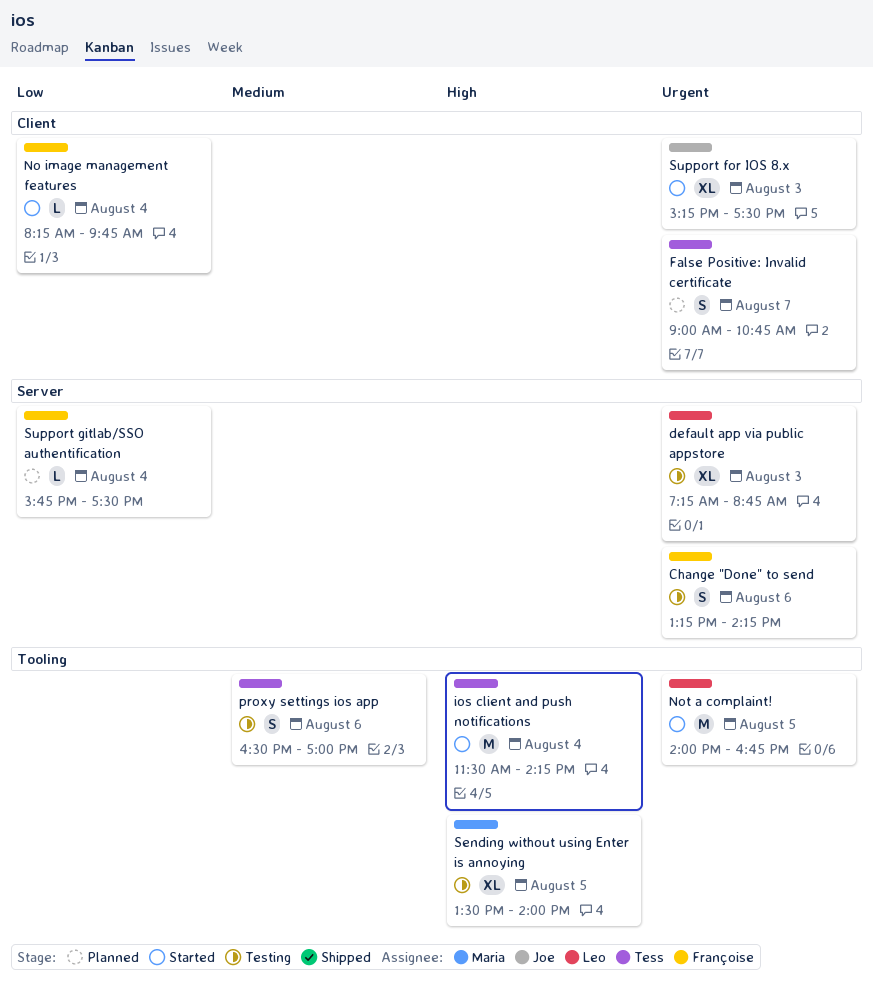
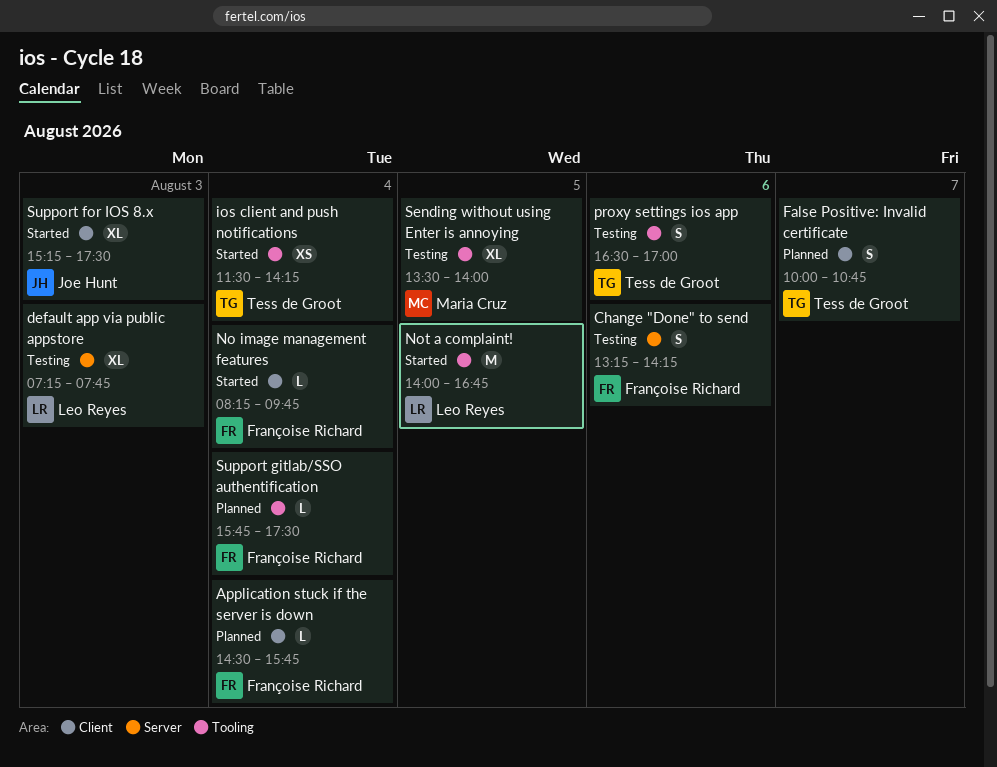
Application stuck if the server is down: none -> present
default app via public appstore, ends: 08:45 -> 07:45
False Positive: Invalid certificate, begins: 09:00 -> 10:00
ios client and push notifications, estimate: M -> XS
Support gitlab/SSO authentification, label: Server -> Tooling

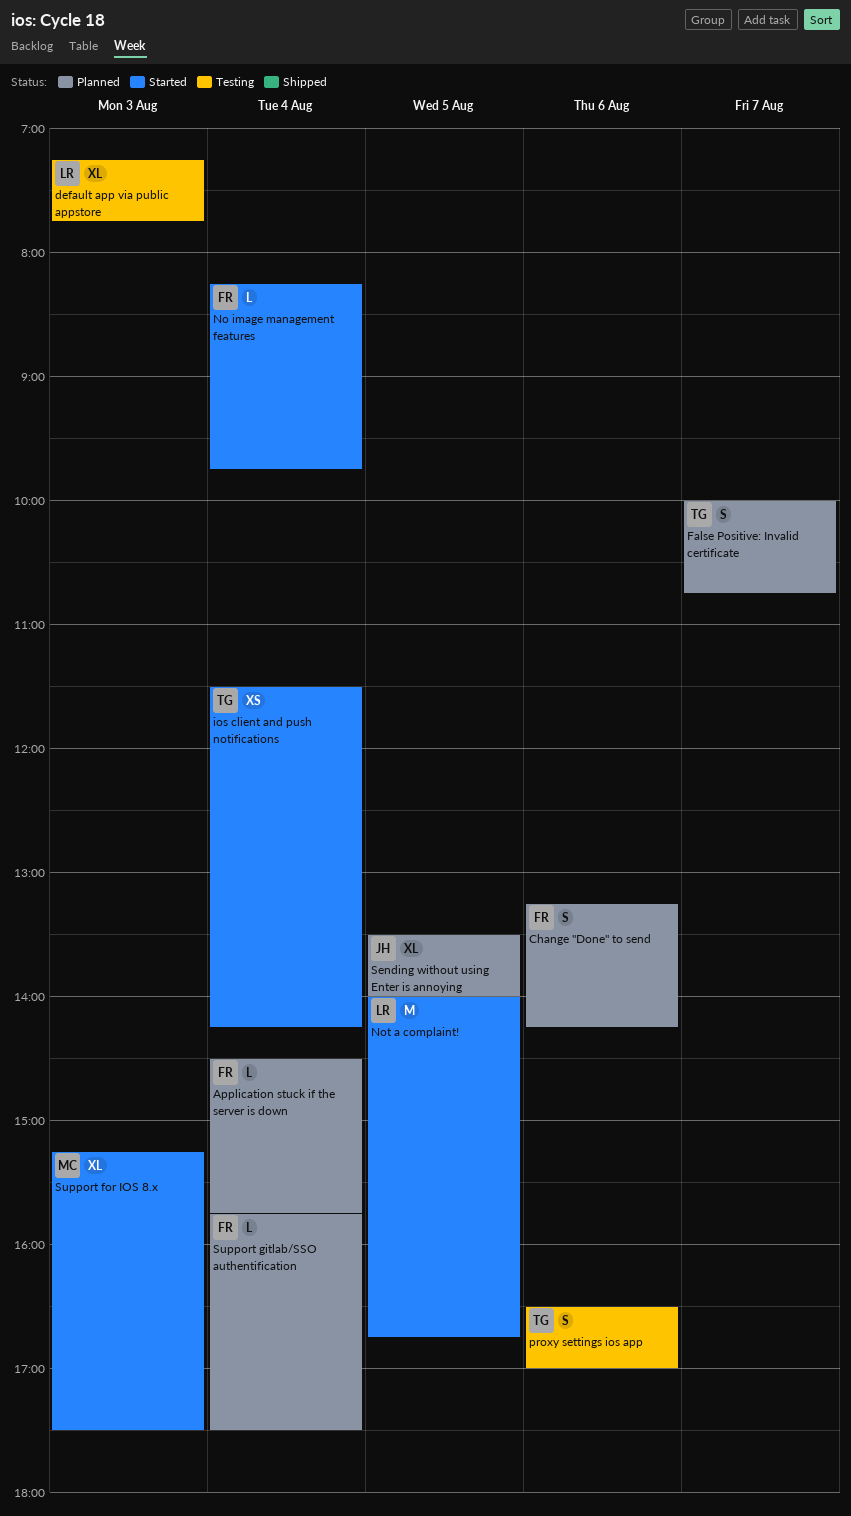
Change "Done" to send, status: Testing -> Planned
Sending without using Enter is annoying, status: Testing -> Planned
Sending without using Enter is annoying, owner: Maria Cruz -> Joe Hunt
Support for IOS 8.x, owner: Joe Hunt -> Maria Cruz

